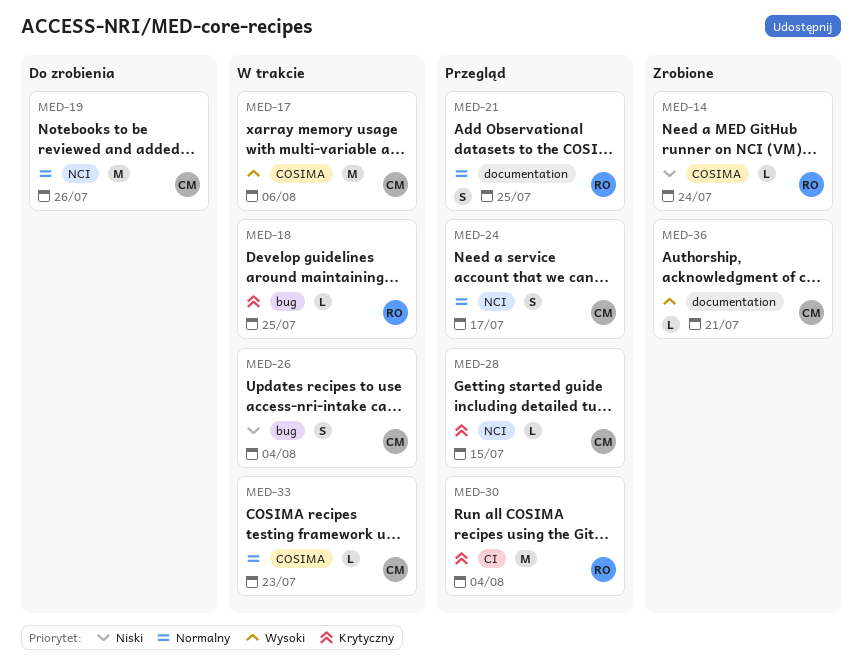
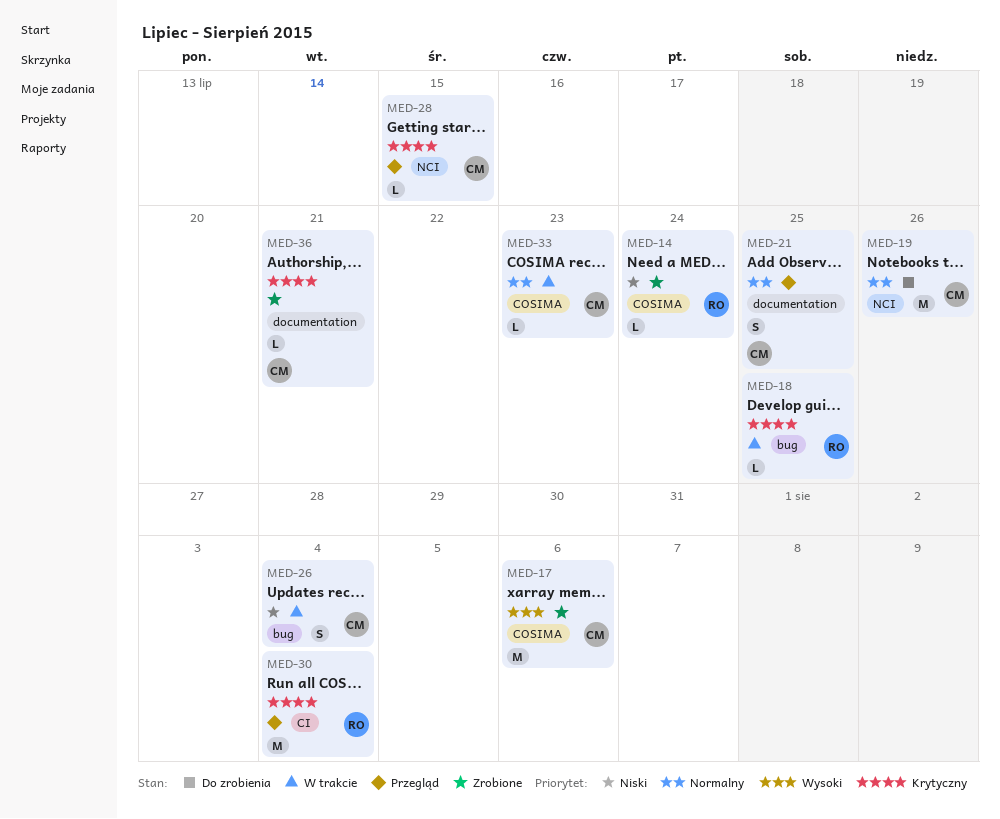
MED-17, status: W trakcie -> Zrobione
MED-21, owner: RO -> CM
MED-24: present -> none
MED-36, priority: Wysoki -> Krytyczny

